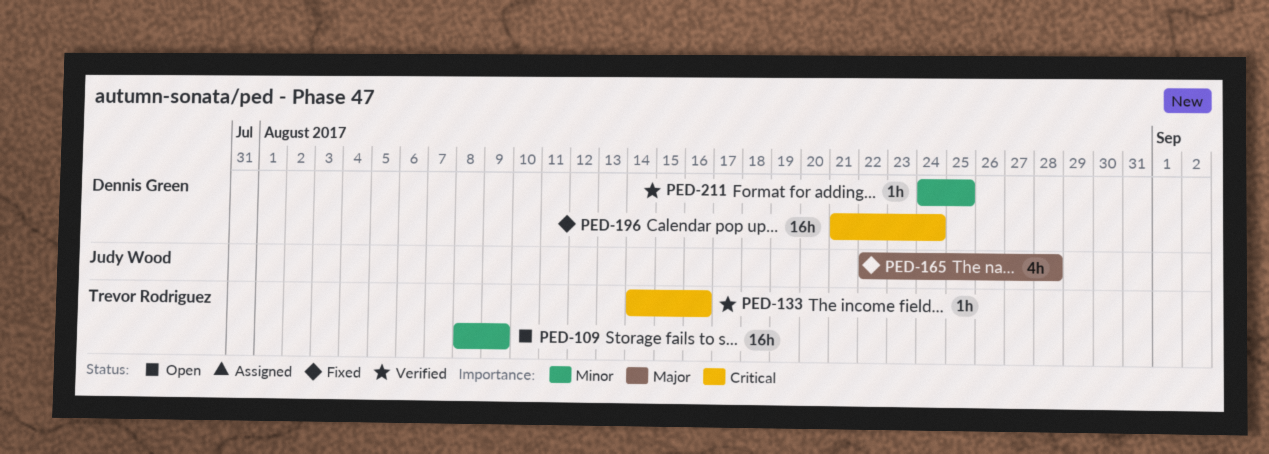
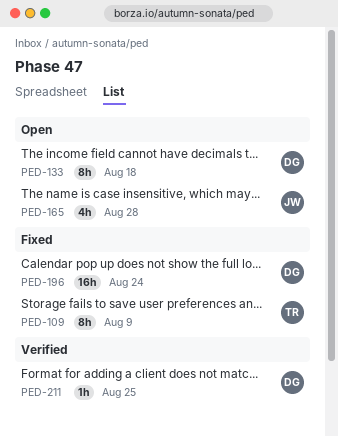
PED-109, status: Open -> Fixed
PED-109, estimate: 16h -> 8h
PED-133, status: Verified -> Open
PED-133, owner: Trevor Rodriguez -> Dennis Green
PED-133, estimate: 1h -> 8h
PED-133, due: Aug 16 -> Aug 18
PED-165, status: Fixed -> Open

